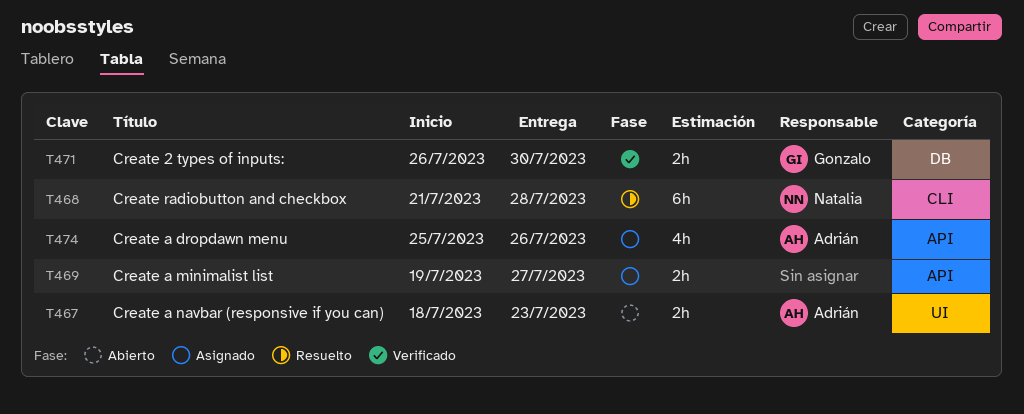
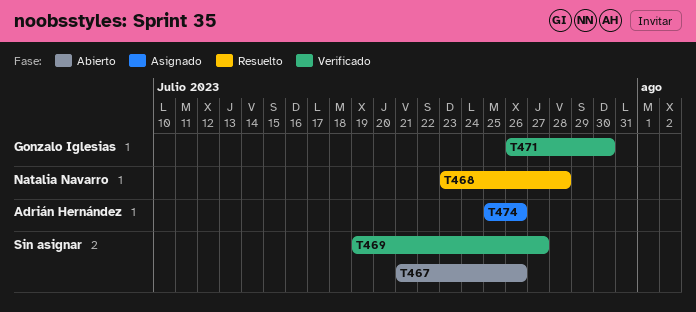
T467, owner: Adrián Hernández -> none
T467, start: Jul 18 -> Jul 21
T467, due: Jul 23 -> Jul 26
T468, start: Jul 21 -> Jul 23
T469, status: Asignado -> Verificado

